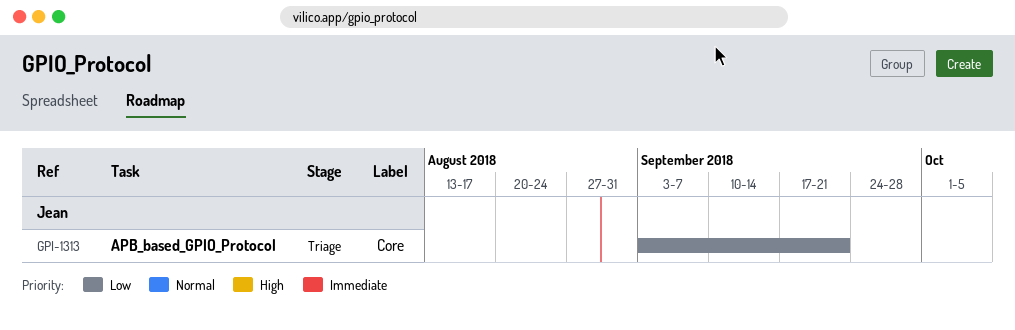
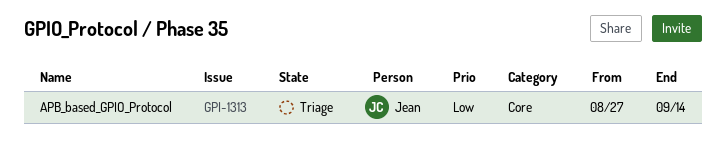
GPI-1313, start: Sep 3 -> Aug 27
GPI-1313, due: Sep 21 -> Sep 14

